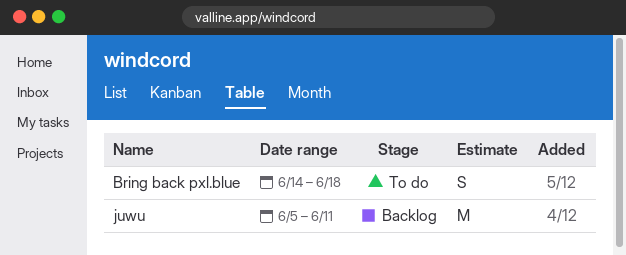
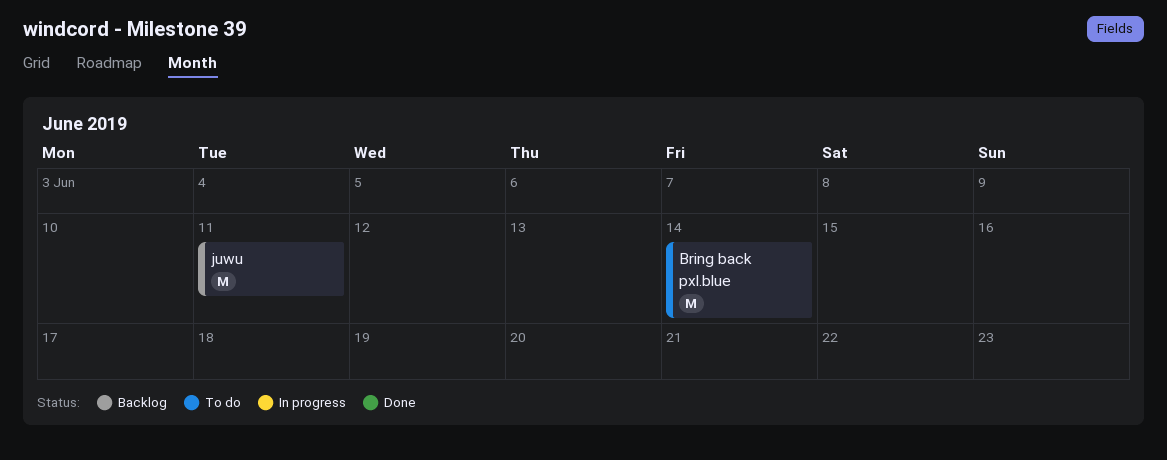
Bring back pxl.blue, estimate: S -> M
Bring back pxl.blue, due: Jun 18 -> Jun 14

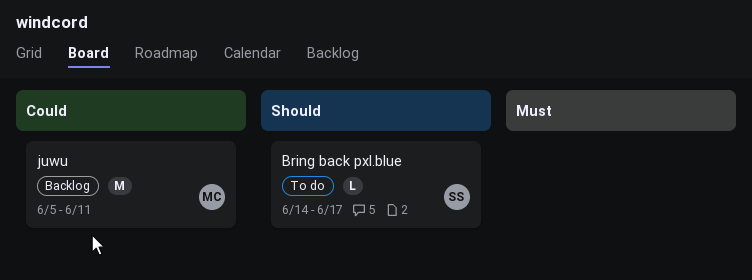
Bring back pxl.blue, estimate: M -> L
Bring back pxl.blue, due: Jun 14 -> Jun 17

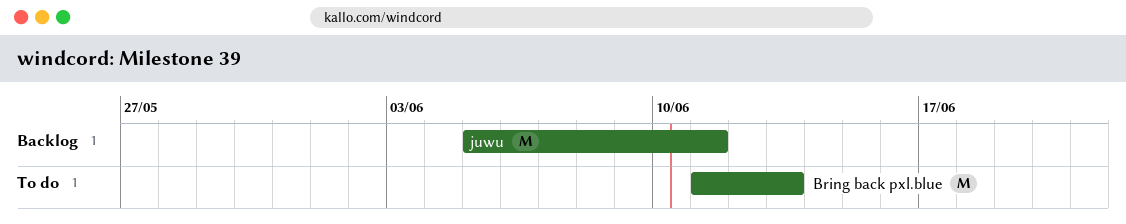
Bring back pxl.blue, estimate: L -> M
Bring back pxl.blue, start: Jun 14 -> Jun 11
Bring back pxl.blue, due: Jun 17 -> Jun 13

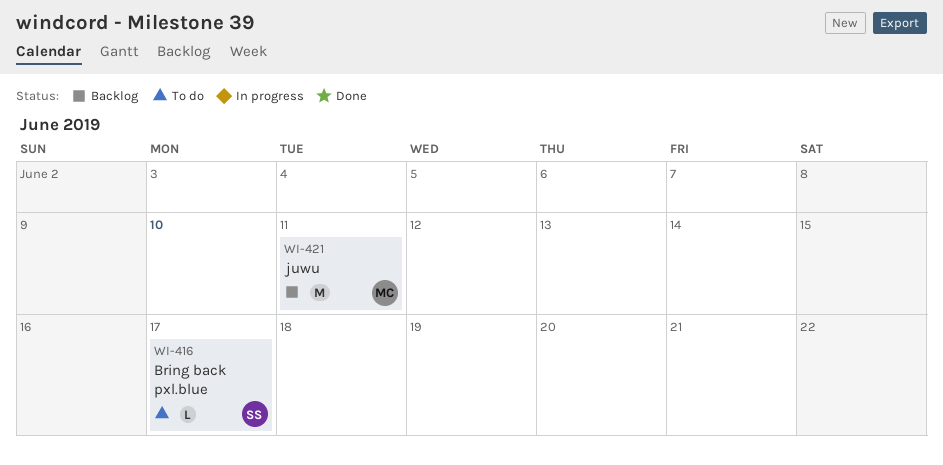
Bring back pxl.blue, estimate: M -> L
Bring back pxl.blue, due: Jun 13 -> Jun 17

